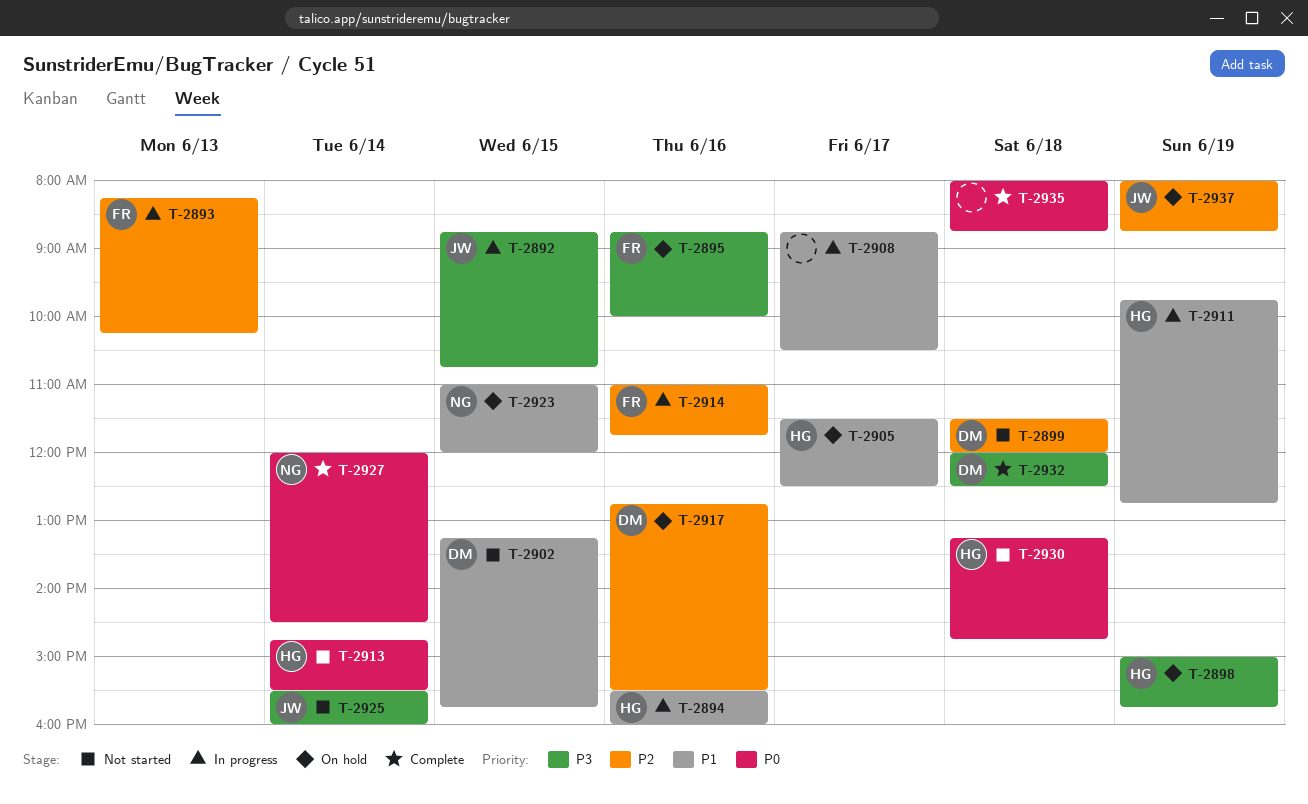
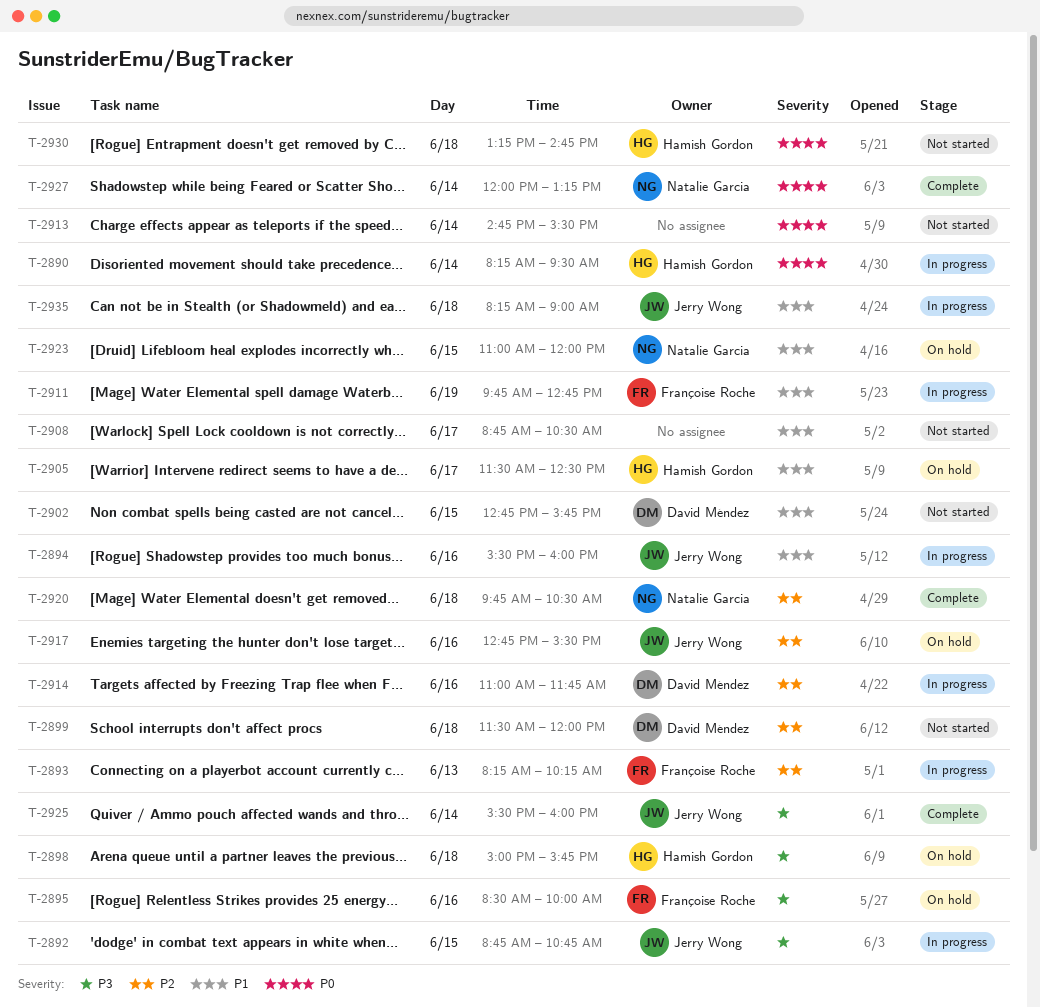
T-2890: none -> present
T-2894, owner: Hamish Gordon -> Jerry Wong
T-2895, begins: 08:45 -> 08:30
T-2898, day: Jun 19 -> Jun 18
T-2902, begins: 13:15 -> 12:45
T-2908, status: In progress -> Not started
T-2911, owner: Hamish Gordon -> Françoise Roche
T-2913, owner: Hamish Gordon -> none
T-2914, owner: Françoise Roche -> David Méndez
T-2917, owner: David Méndez -> Jerry Wong
T-2920: none -> present
T-2925, status: Not started -> Complete
T-2927, ends: 14:30 -> 13:15
T-2932: present -> none
T-2935, status: Complete -> In progress
T-2935, owner: none -> Jerry Wong
T-2935, priority: P0 -> P1
T-2935, begins: 08:00 -> 08:15
T-2935, ends: 08:45 -> 09:00
T-2937: present -> none

